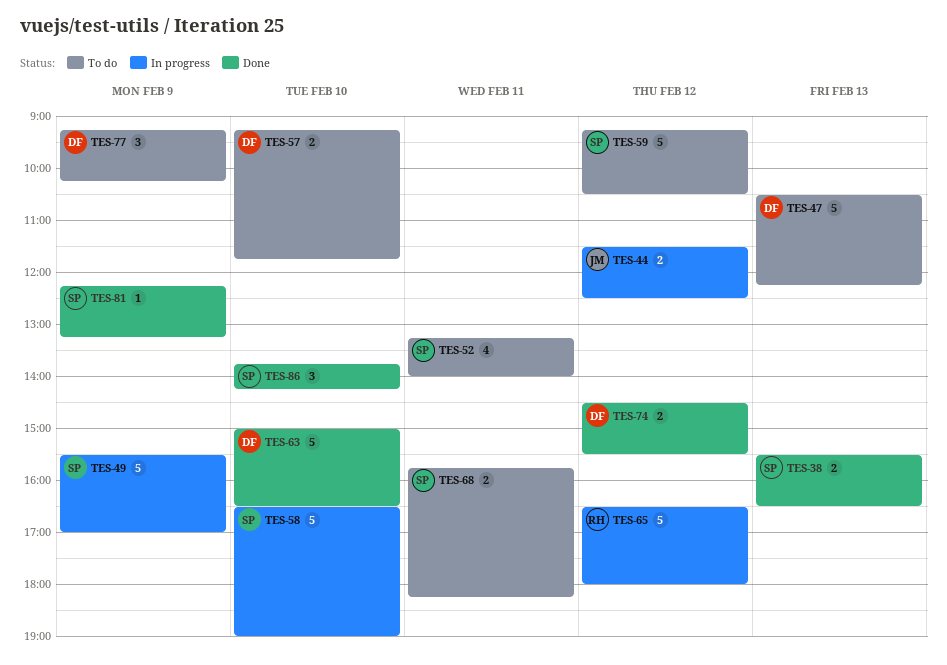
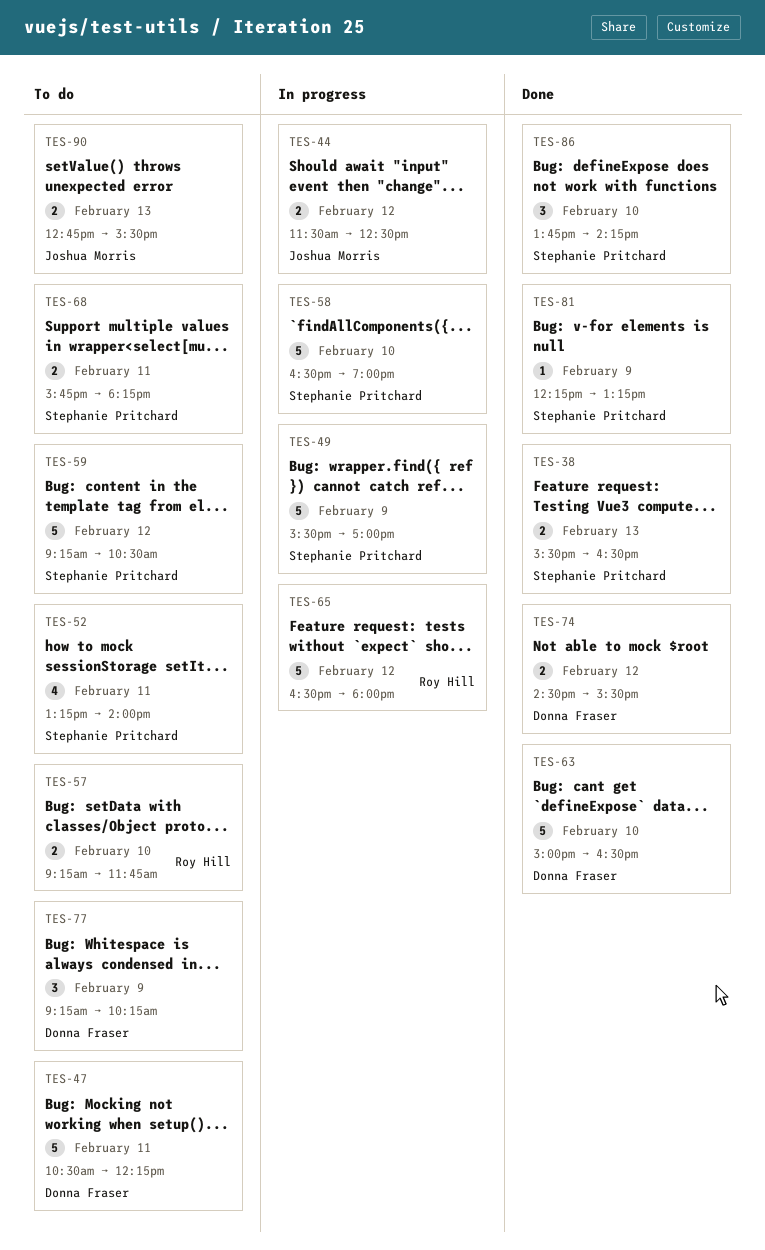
TES-47, day: Feb 13 -> Feb 11
TES-57, owner: Donna Fraser -> Roy Hill
TES-90: none -> present

